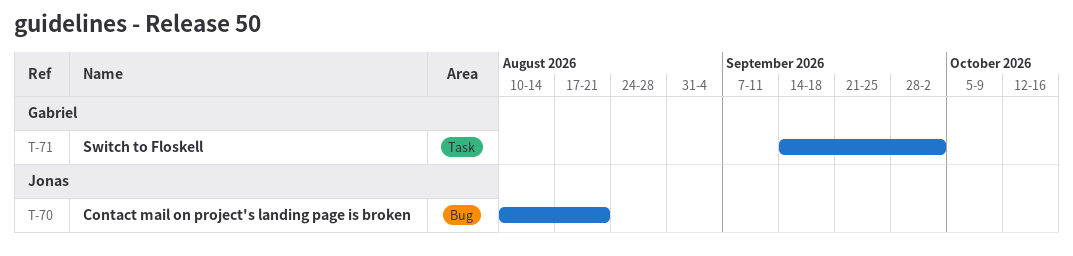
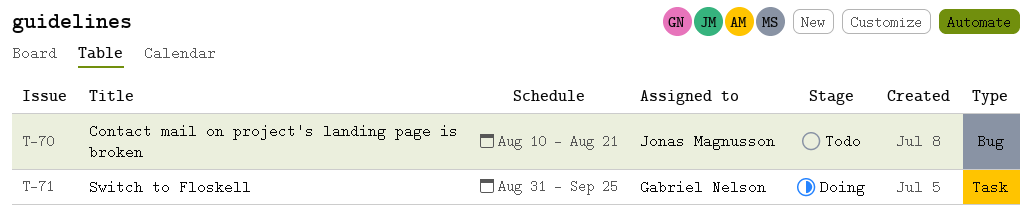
T-71, start: Sep 14 -> Aug 31
T-71, due: Oct 2 -> Sep 25

